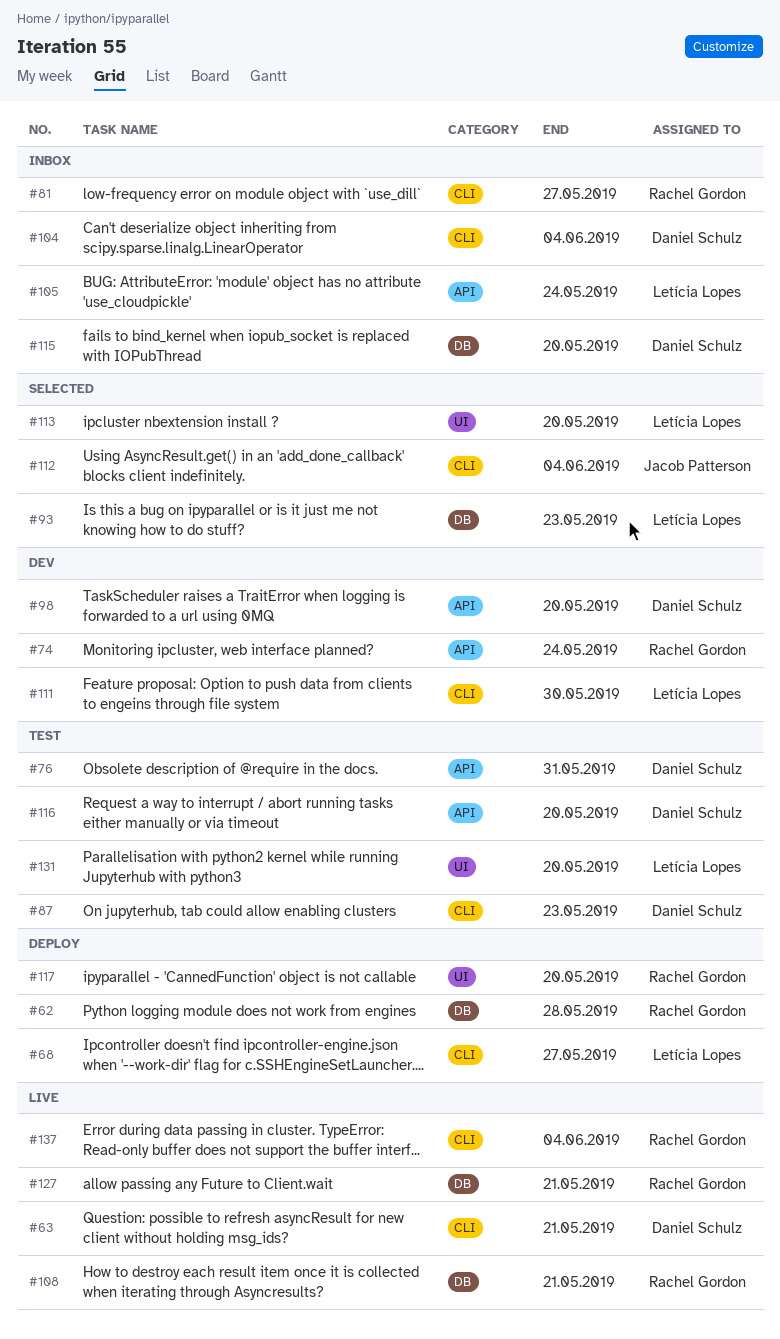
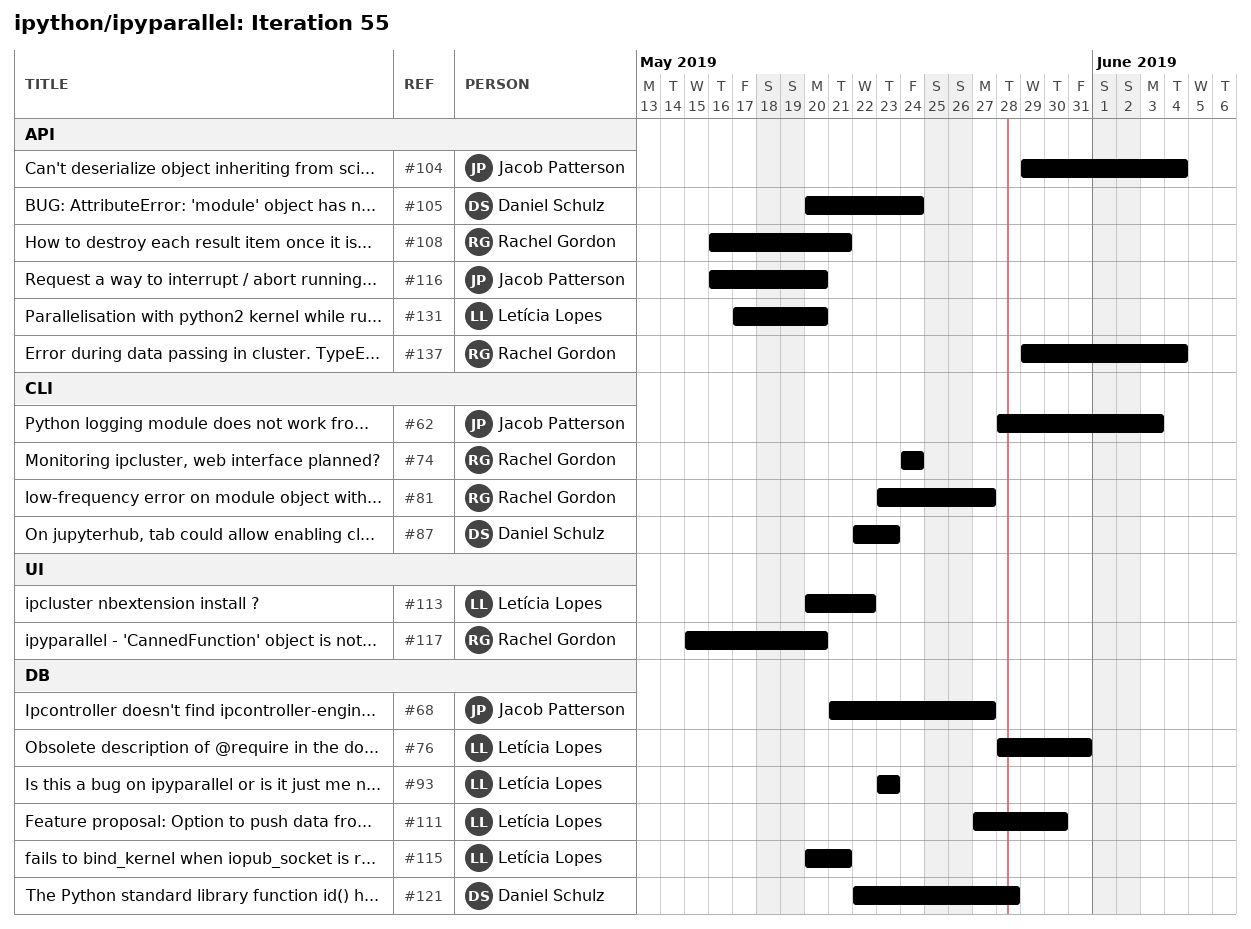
#62, owner: Rachel Gordon -> Jacob Patterson
#62, label: DB -> CLI
#62, due: May 28 -> Jun 3
#63: present -> none
#68, owner: Letícia Lopes -> Jacob Patterson
#68, label: CLI -> DB
#74, label: API -> CLI
#76, owner: Daniel Schulz -> Letícia Lopes
#76, label: API -> DB
#98: present -> none
#104, owner: Daniel Schulz -> Jacob Patterson
#104, label: CLI -> API
#105, owner: Letícia Lopes -> Daniel Schulz
#108, label: DB -> API
#111, label: CLI -> DB
#112: present -> none
#113, due: May 20 -> May 22
#115, owner: Daniel Schulz -> Letícia Lopes
#115, due: May 20 -> May 21
#116, owner: Daniel Schulz -> Jacob Patterson
#121: none -> present
#127: present -> none
#131, label: UI -> API
#137, label: CLI -> API

